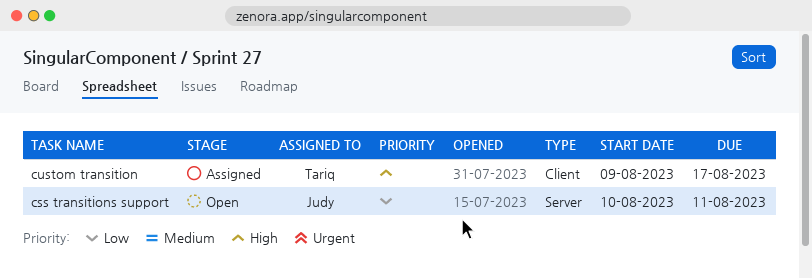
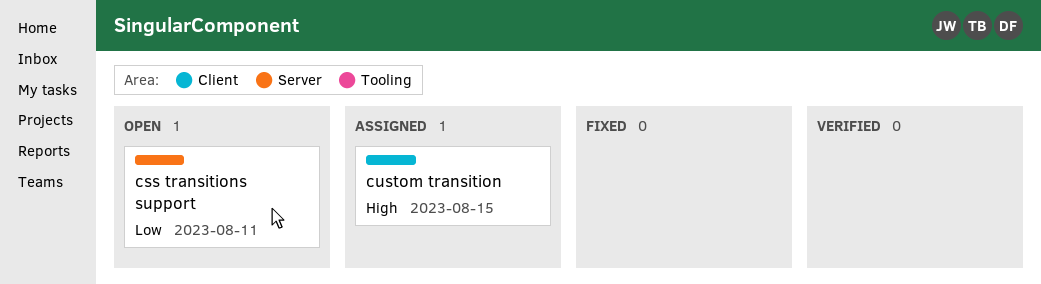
custom transition, due: Aug 17 -> Aug 15

